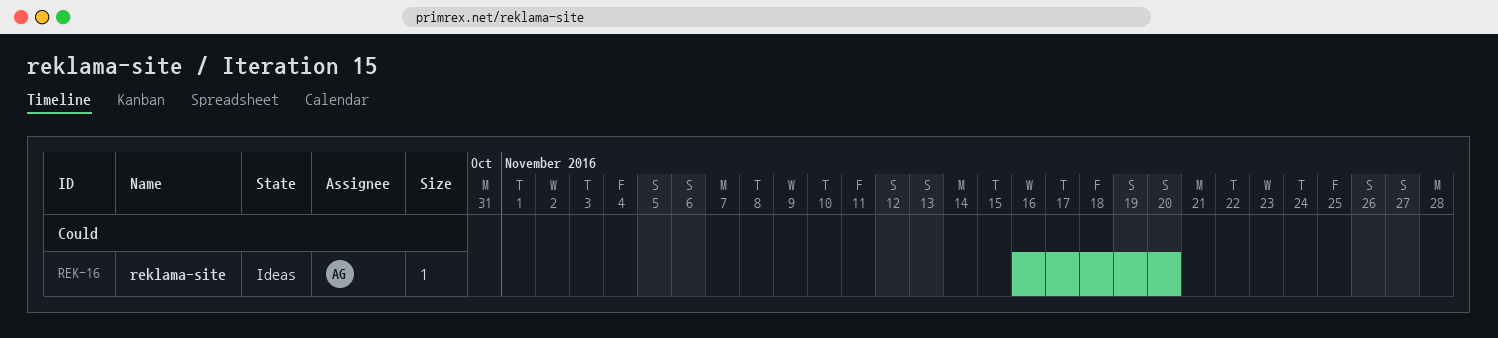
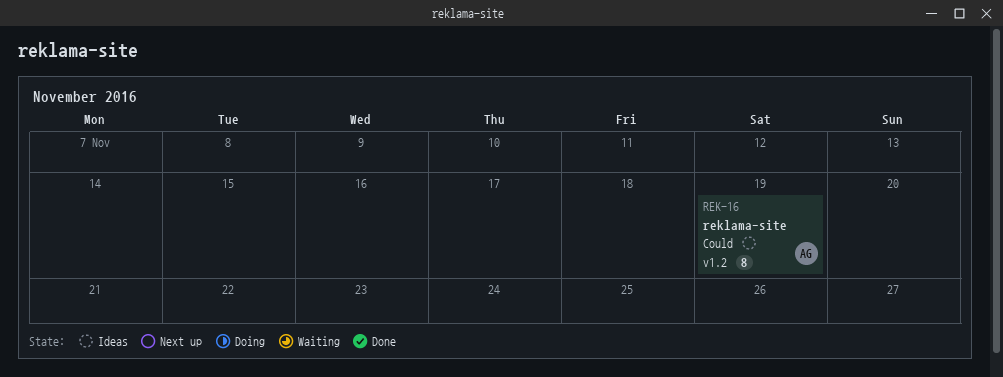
REK-16, estimate: 1 -> 8
REK-16, due: Nov 20 -> Nov 19

